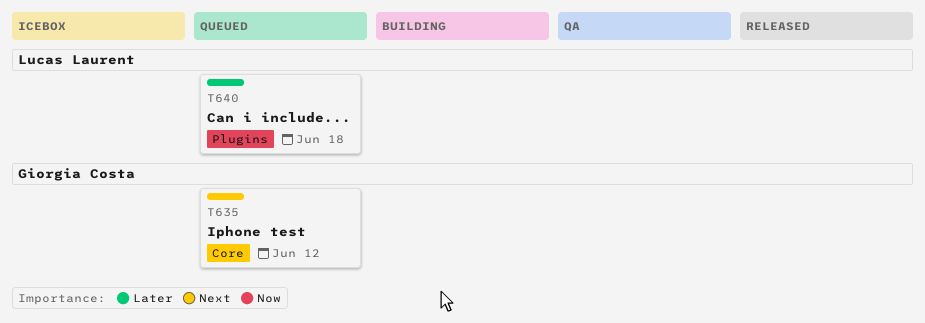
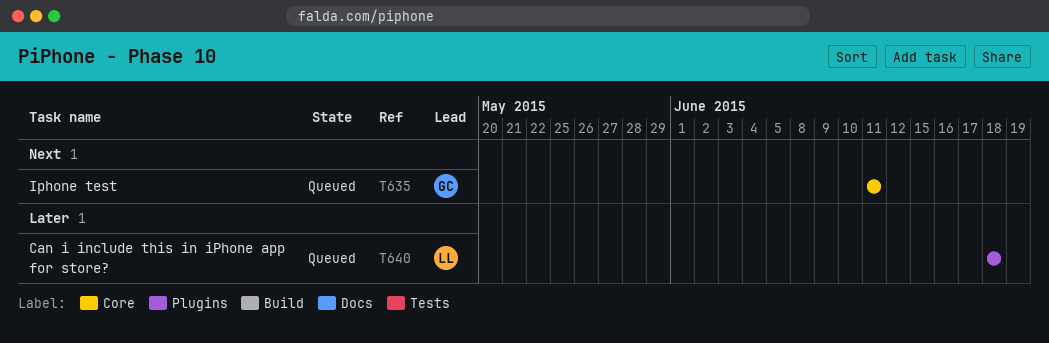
T635, due: Jun 12 -> Jun 11

